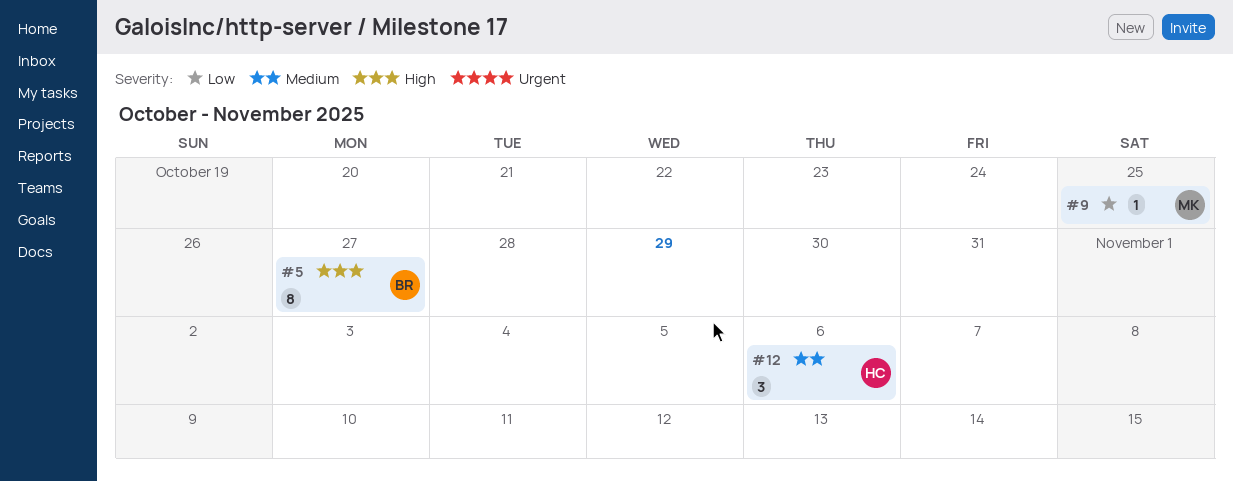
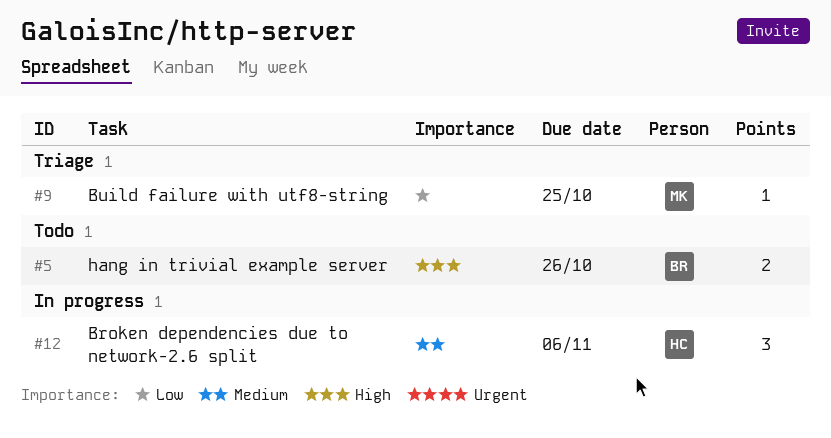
#5, estimate: 8 -> 2
#5, due: Oct 27 -> Oct 26

